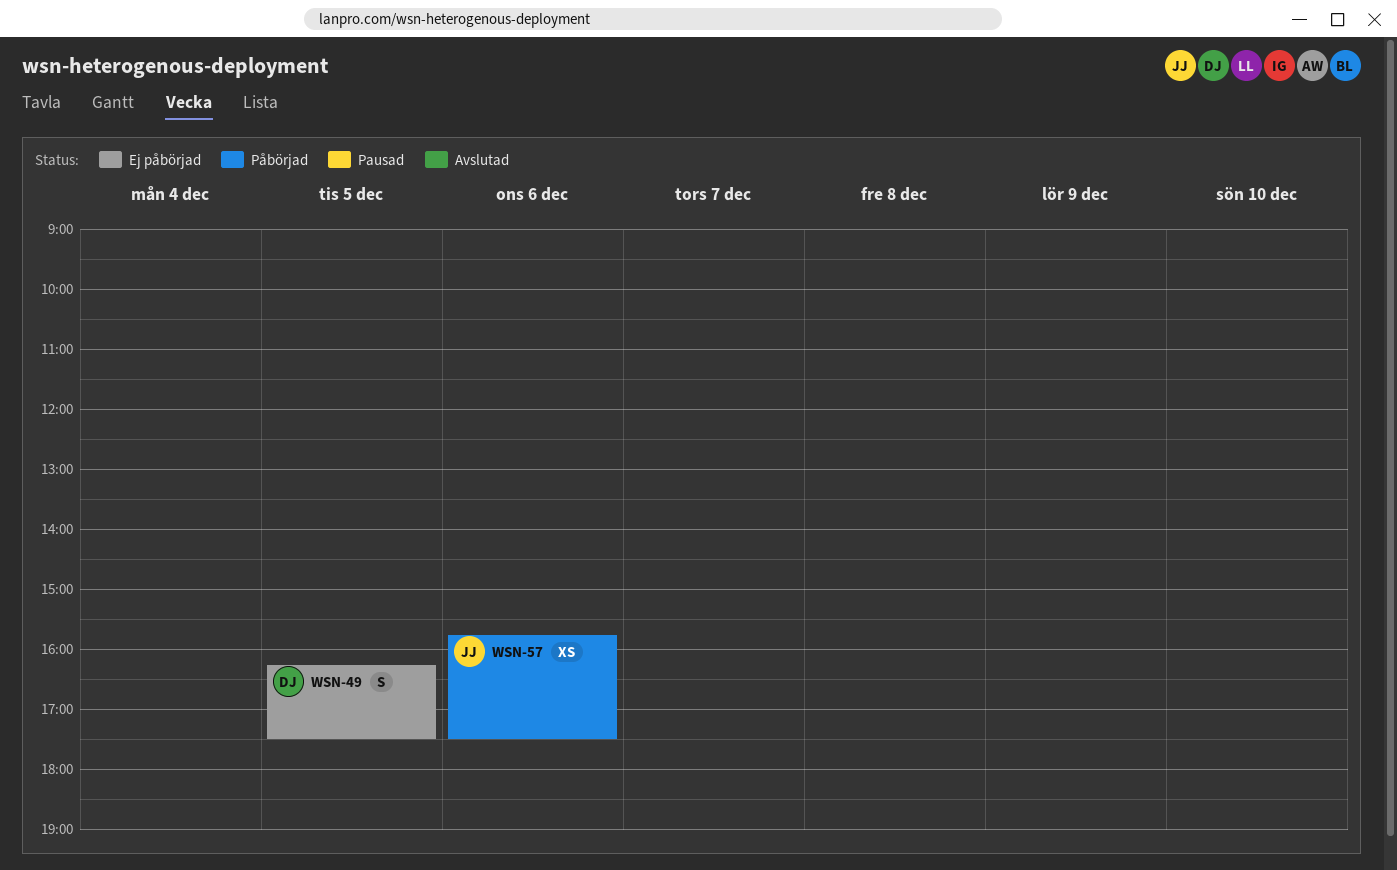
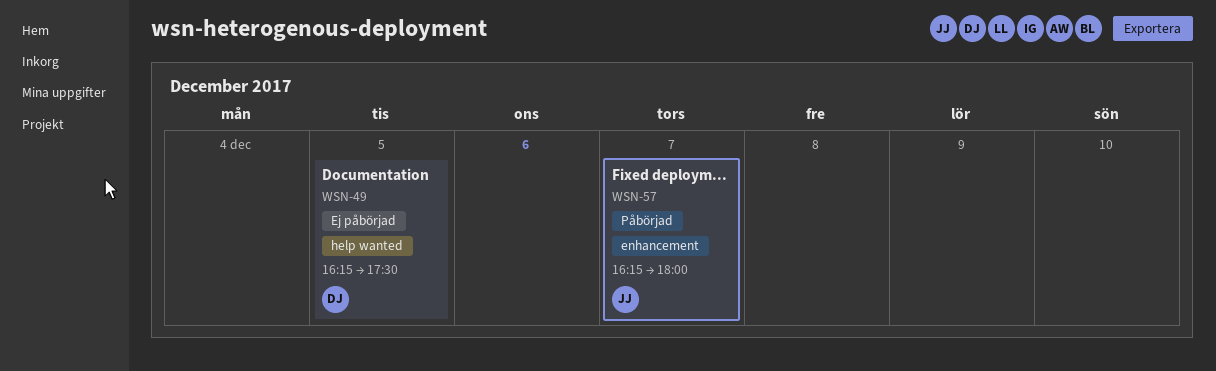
WSN-57, day: Dec 6 -> Dec 7
WSN-57, begins: 15:45 -> 16:15
WSN-57, ends: 17:30 -> 18:00

